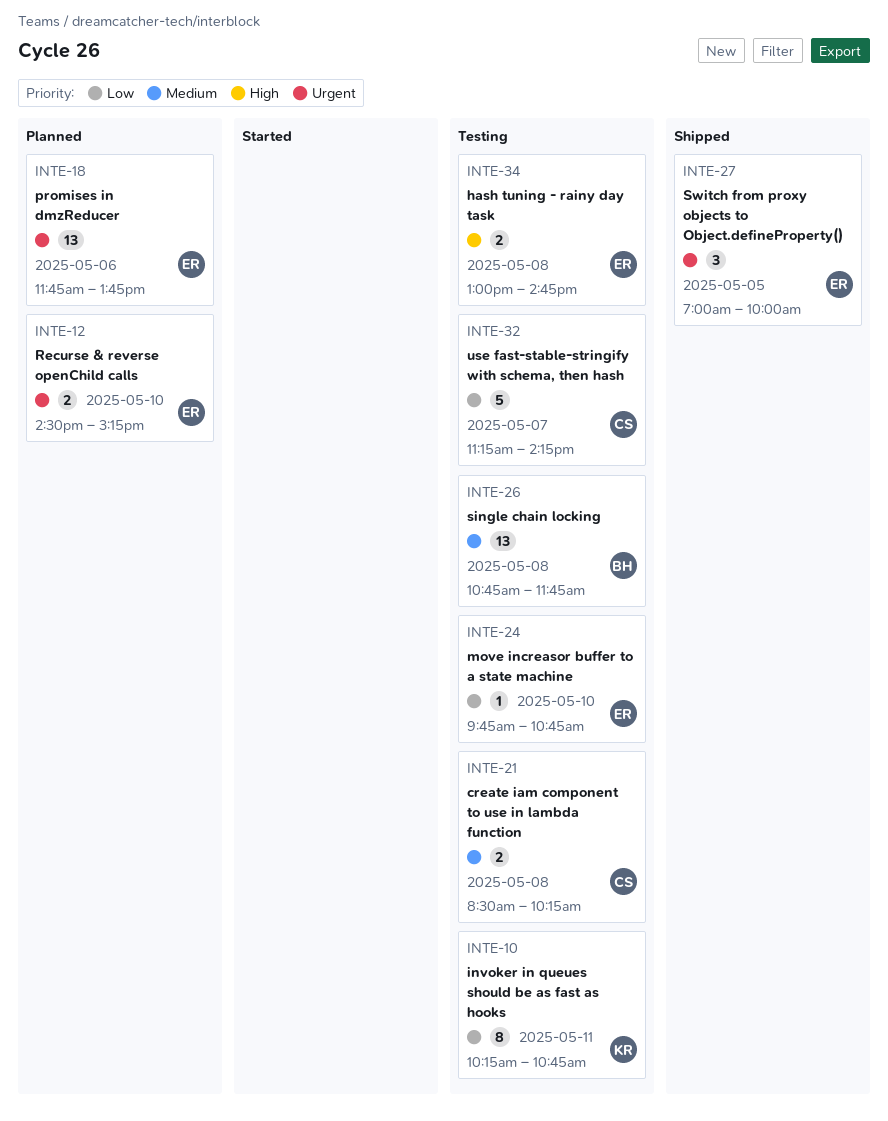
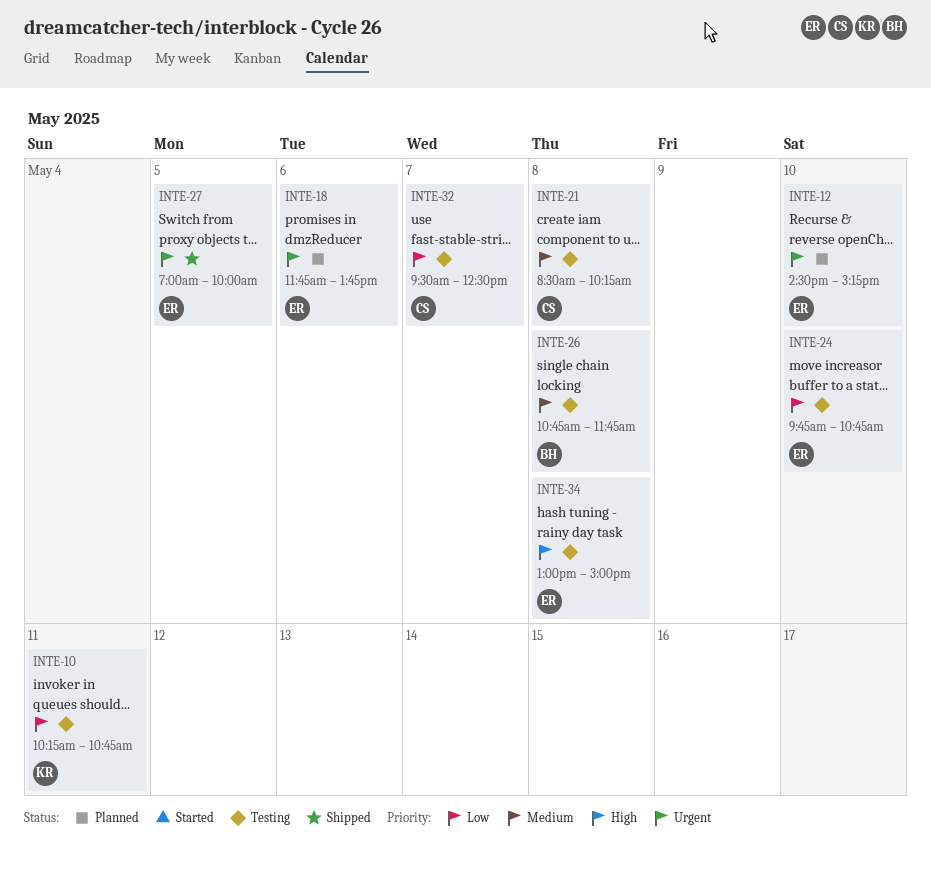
INTE-32, begins: 11:15 -> 09:30
INTE-32, ends: 14:15 -> 12:30
INTE-34, ends: 14:45 -> 15:00

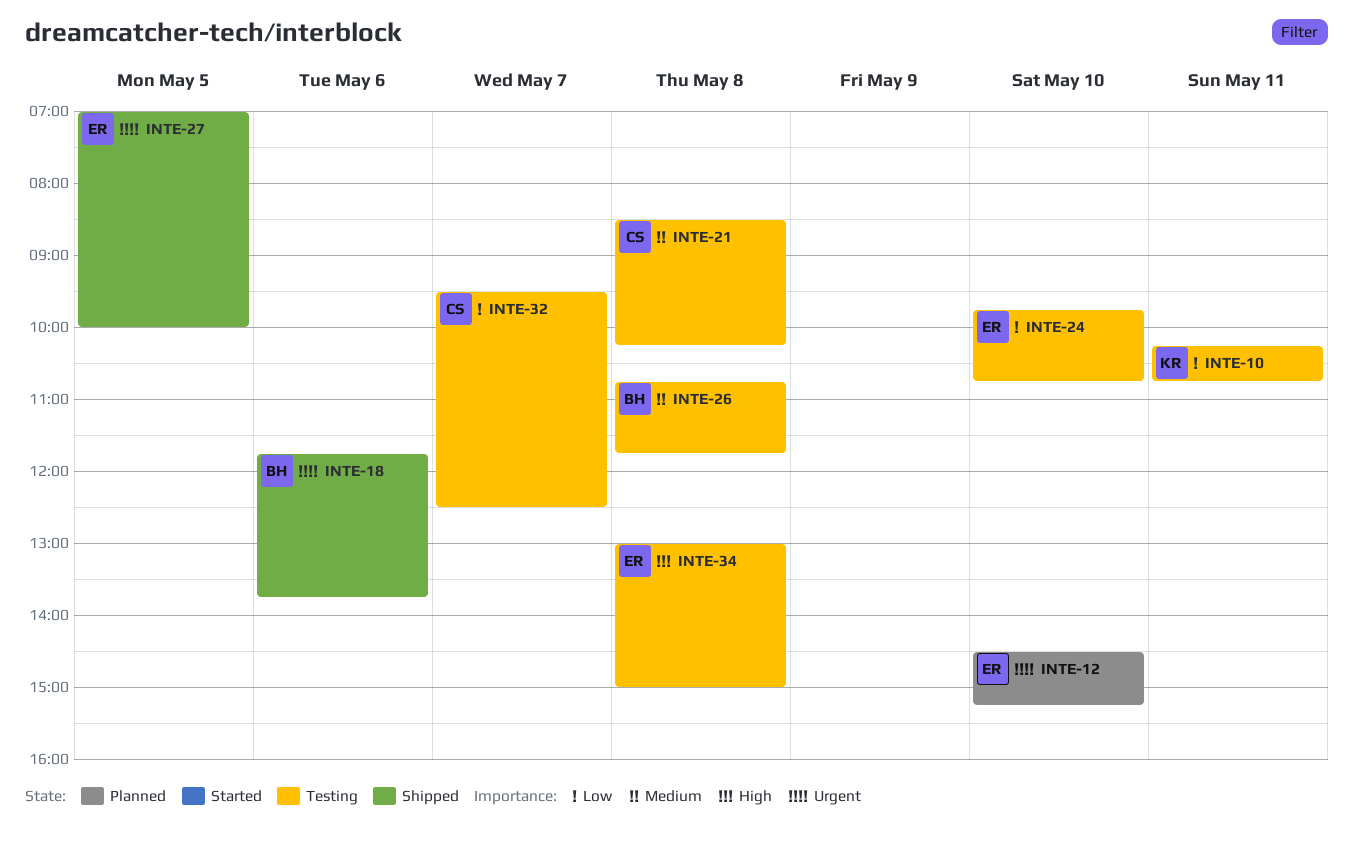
INTE-18, status: Planned -> Shipped
INTE-18, owner: ER -> BH

